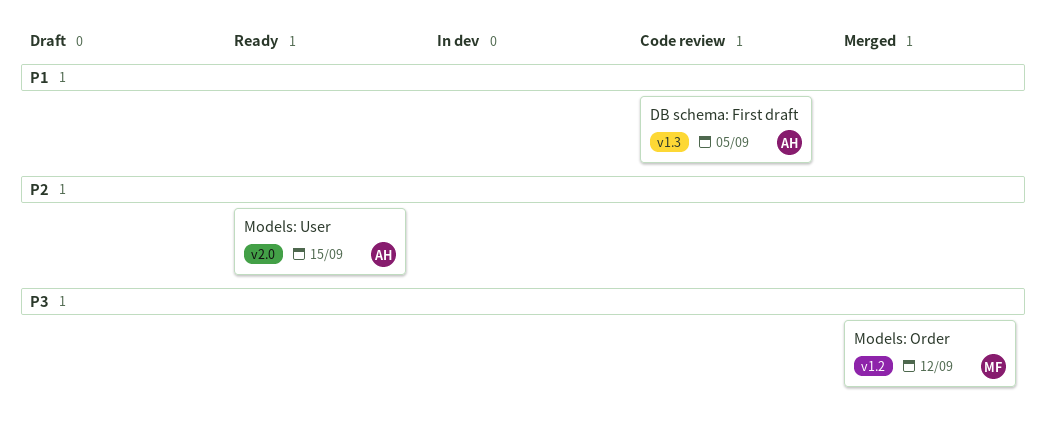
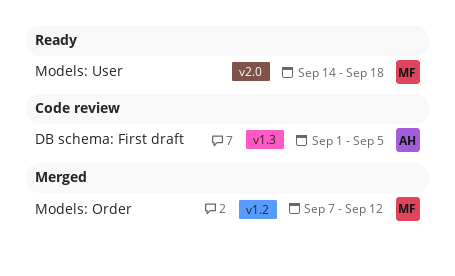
Models: User, owner: AH -> MF
Models: User, due: Sep 15 -> Sep 18

